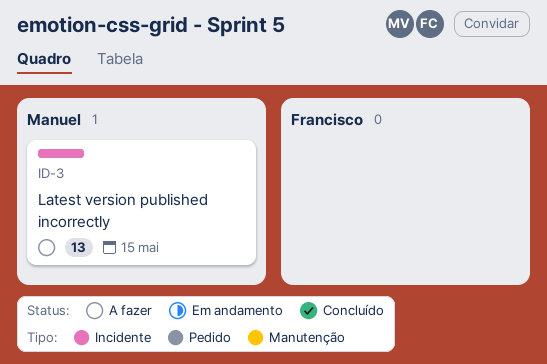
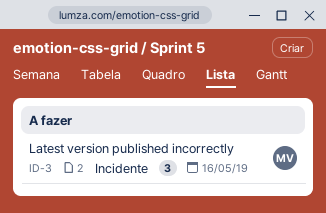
ID-3, estimate: 13 -> 3
ID-3, due: May 15 -> May 16

